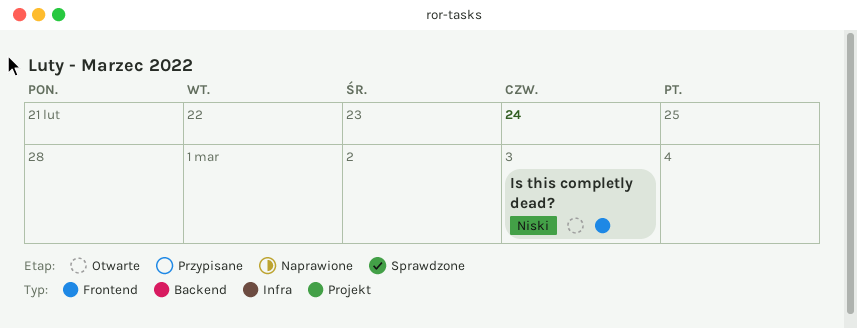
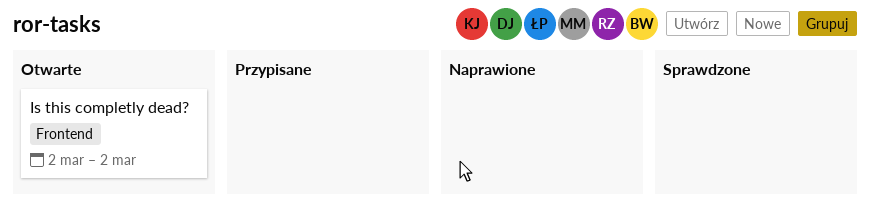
Is this completly dead?, due: Mar 3 -> Mar 2

